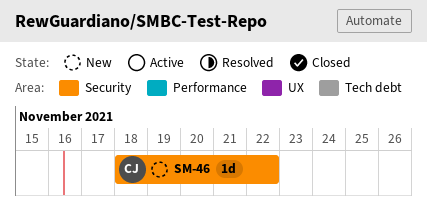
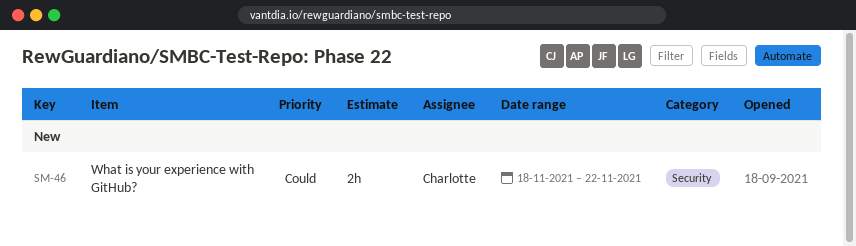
SM-46, estimate: 1d -> 2h

